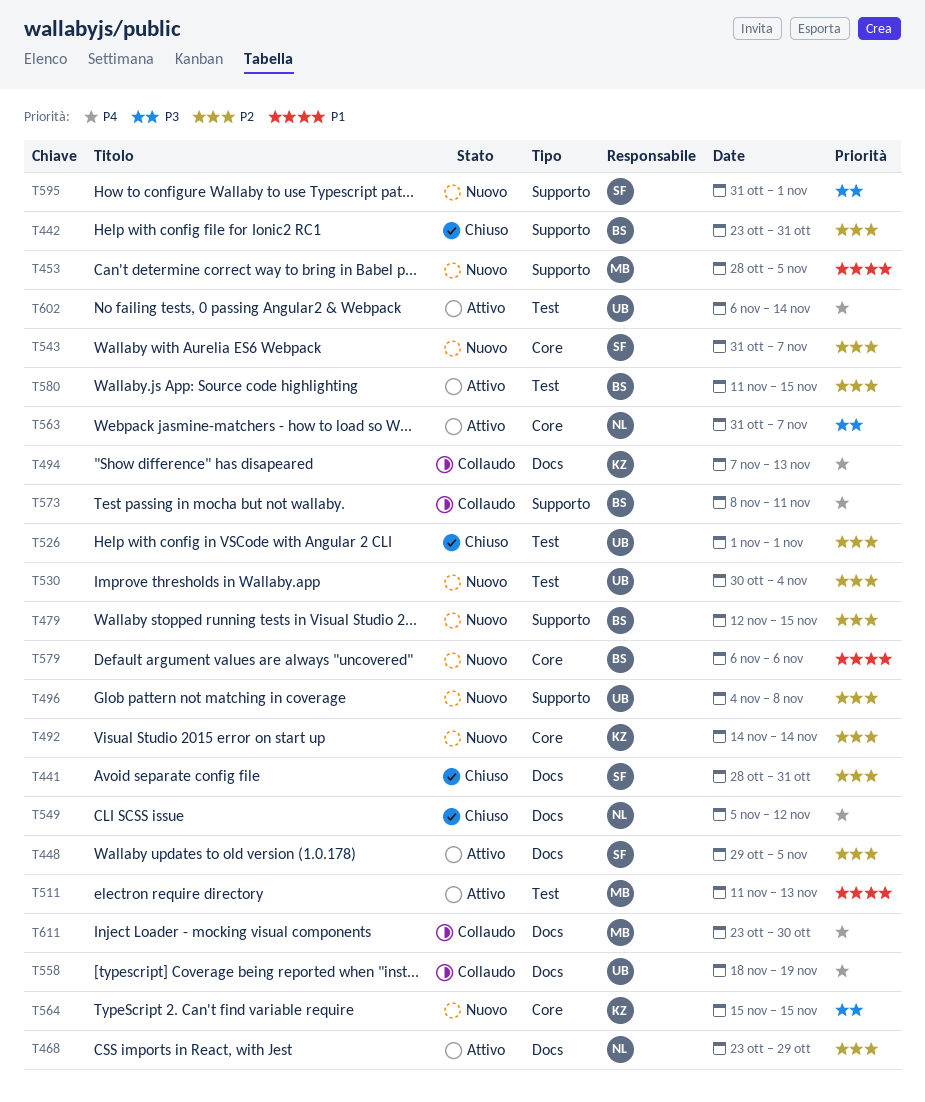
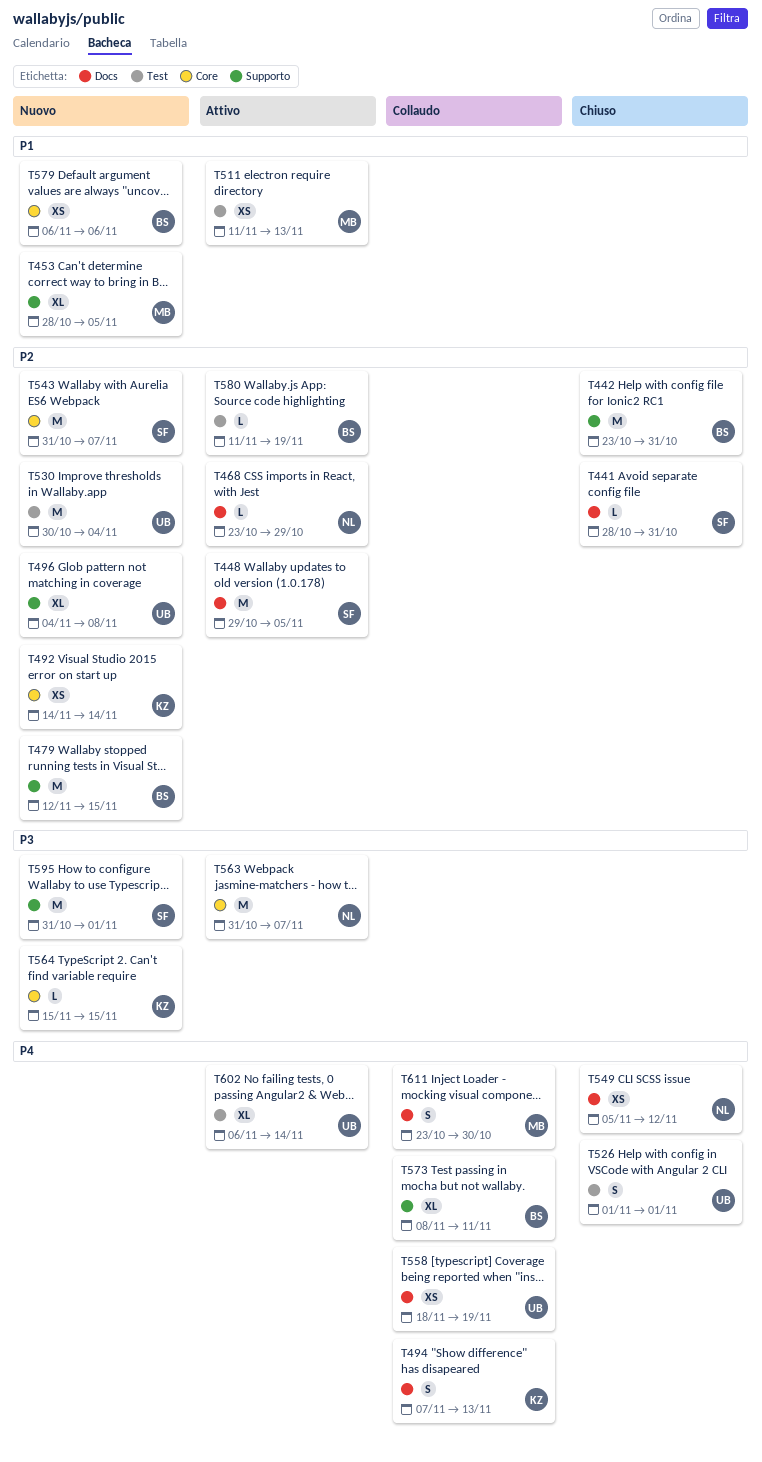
T526, priority: P2 -> P4
T580, due: Nov 15 -> Nov 19

